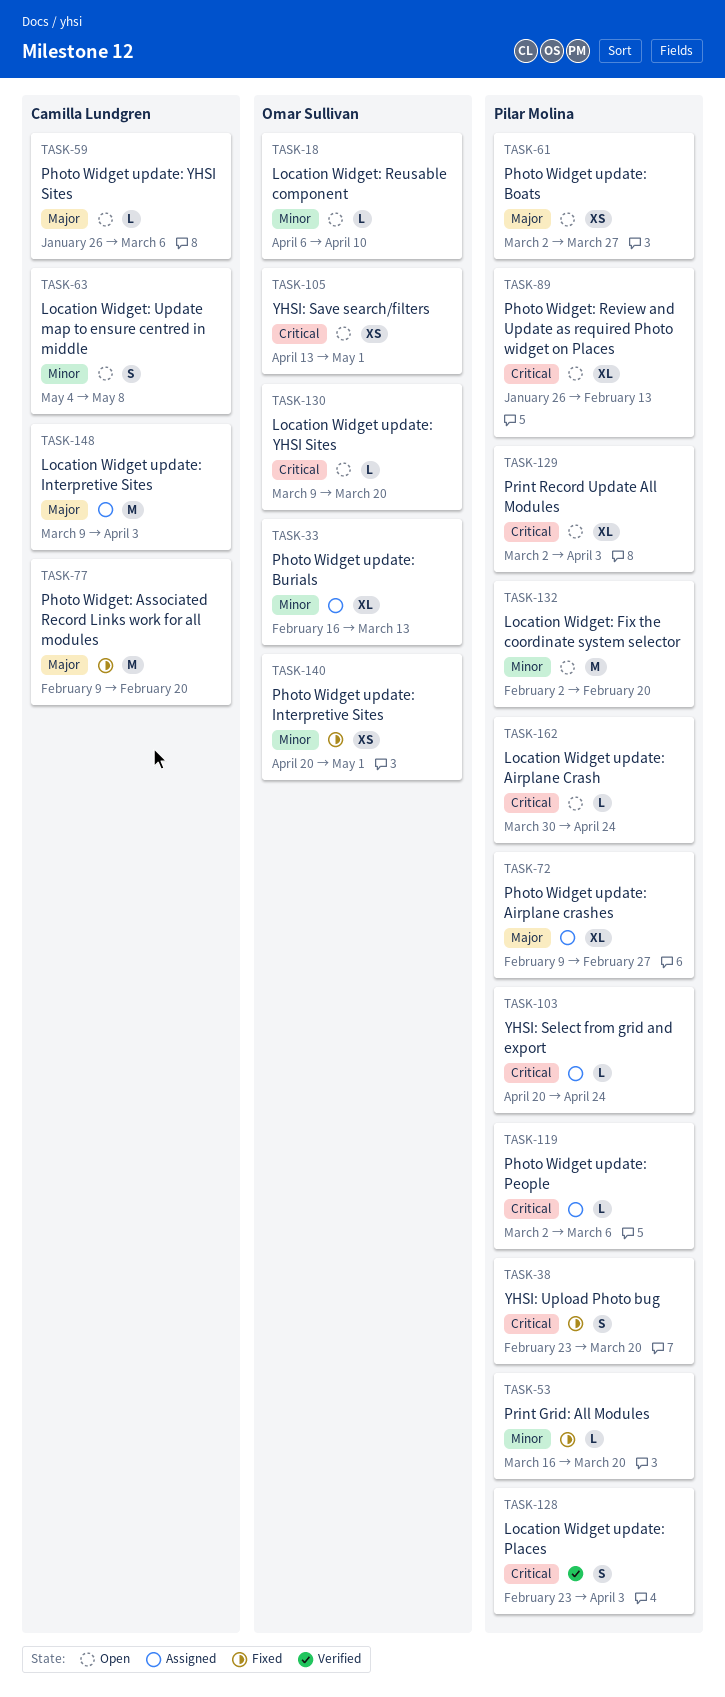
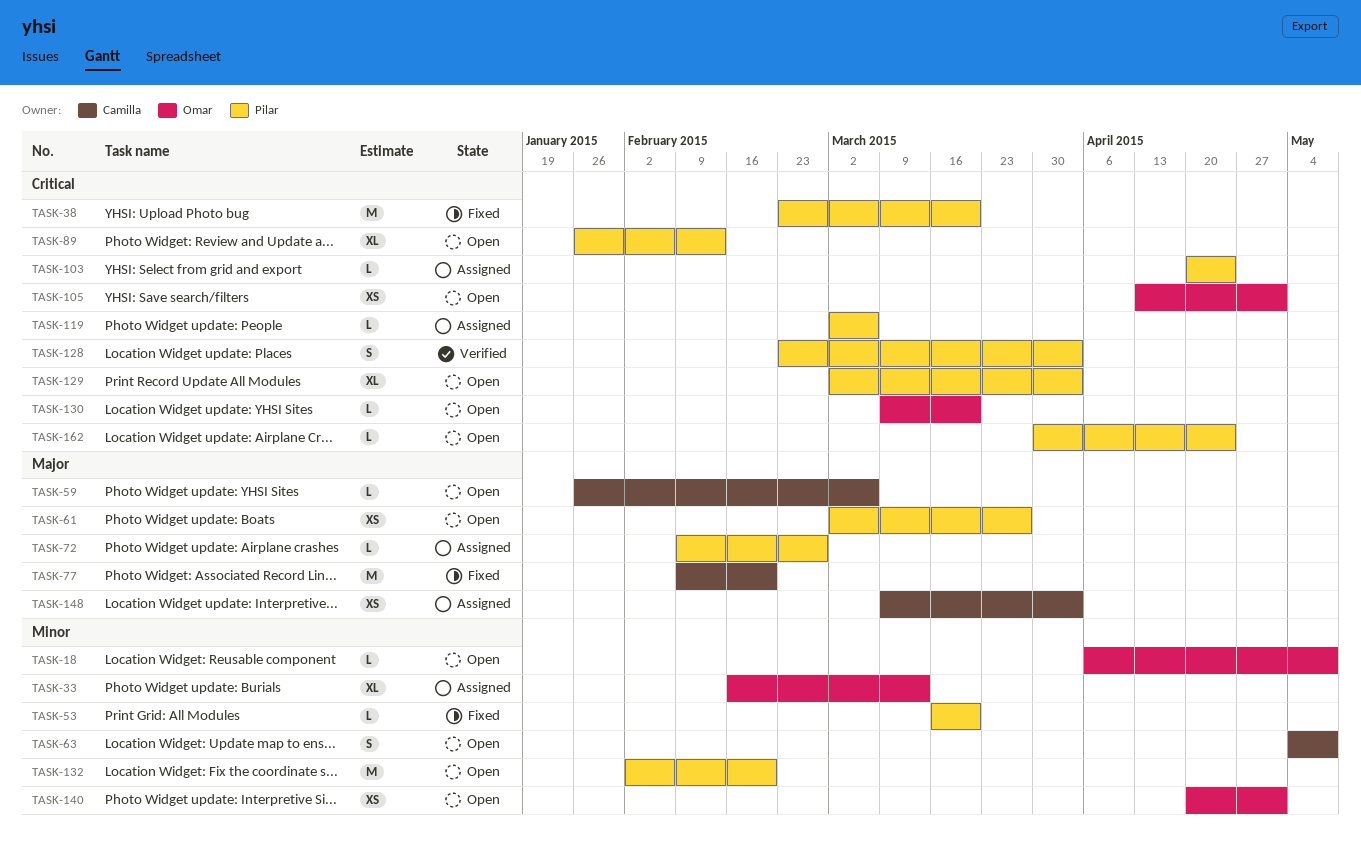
TASK-18, due: Apr 10 -> May 8
TASK-38, estimate: S -> M
TASK-72, estimate: XL -> L
TASK-140, status: Fixed -> Open
TASK-148, estimate: M -> XS

